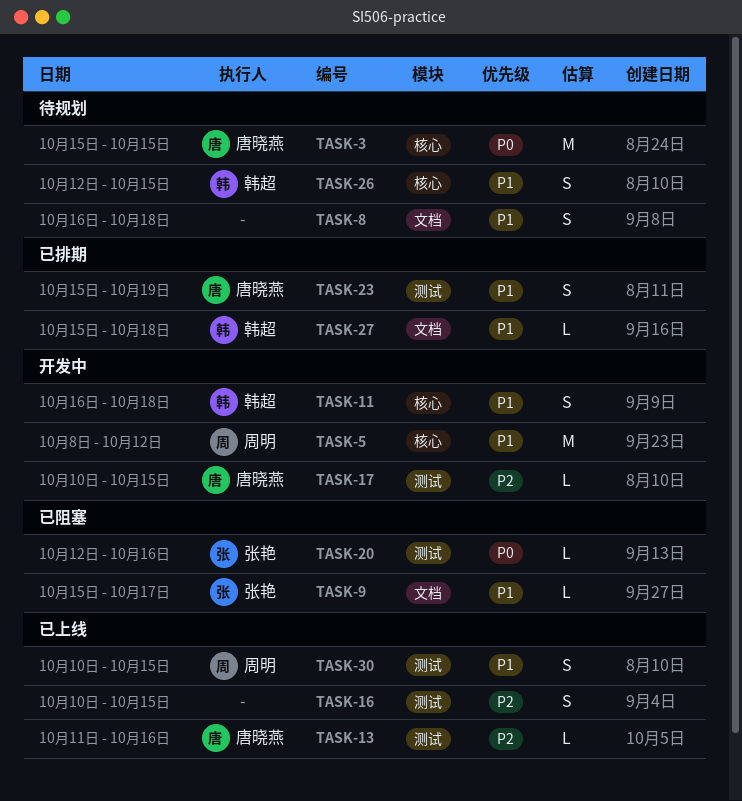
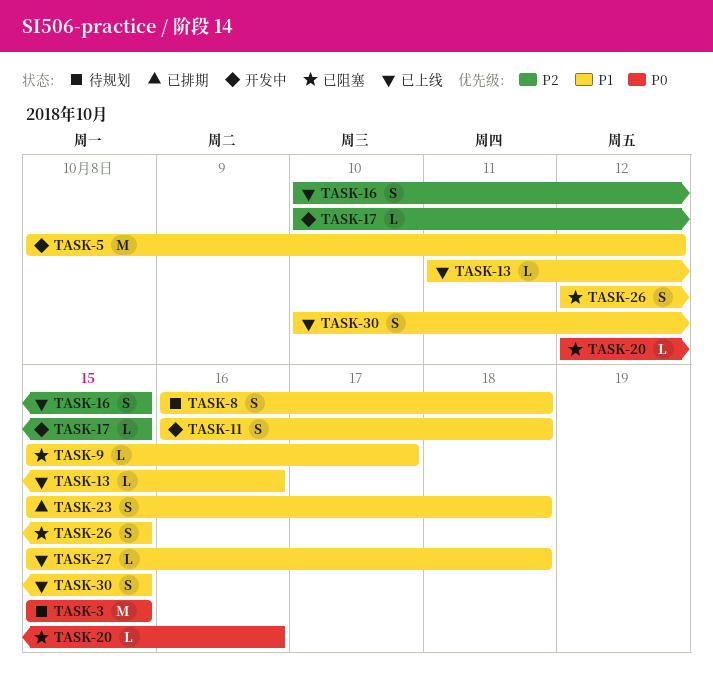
TASK-13, priority: P2 -> P1
TASK-23, due: Oct 19 -> Oct 18
TASK-26, status: 待规划 -> 已阻塞
TASK-27, status: 已排期 -> 已上线

